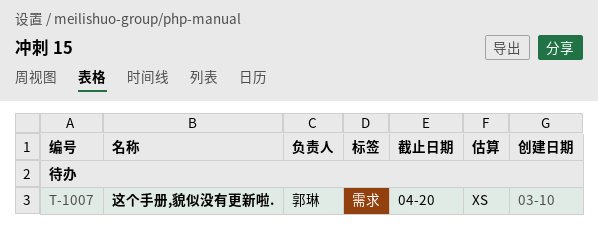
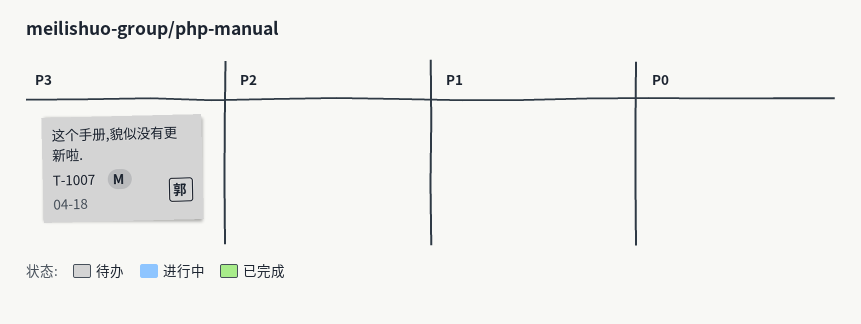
T-1007, estimate: XS -> M
T-1007, due: Apr 20 -> Apr 18

